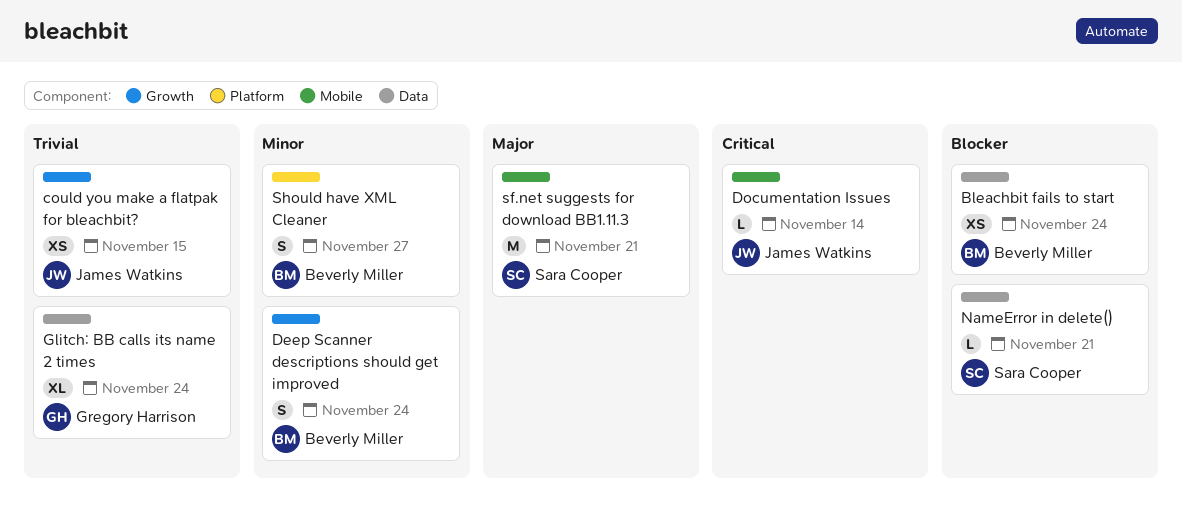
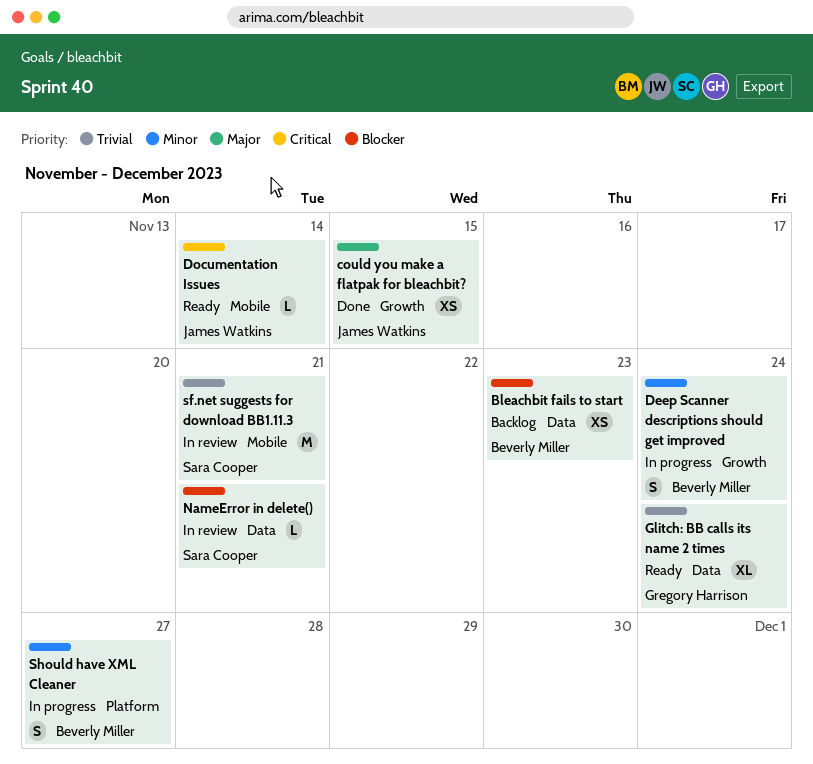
Bleachbit fails to start, due: Nov 24 -> Nov 23
could you make a flatpak for bleachbit?, priority: Trivial -> Major
sf.net suggests for download BB1.11.3, priority: Major -> Trivial

